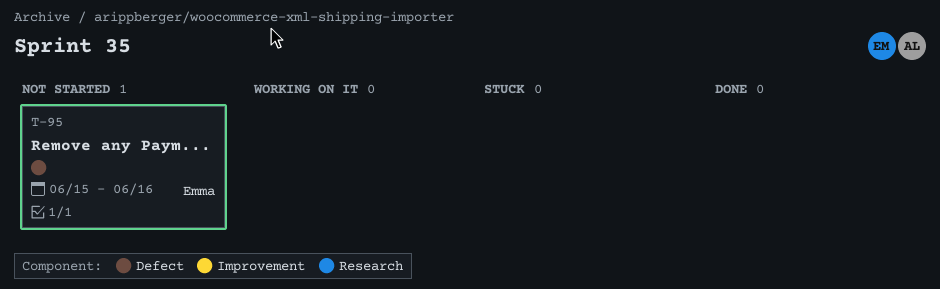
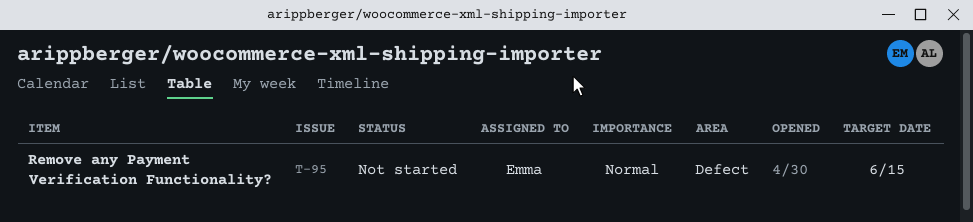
T-95, due: Jun 16 -> Jun 15

